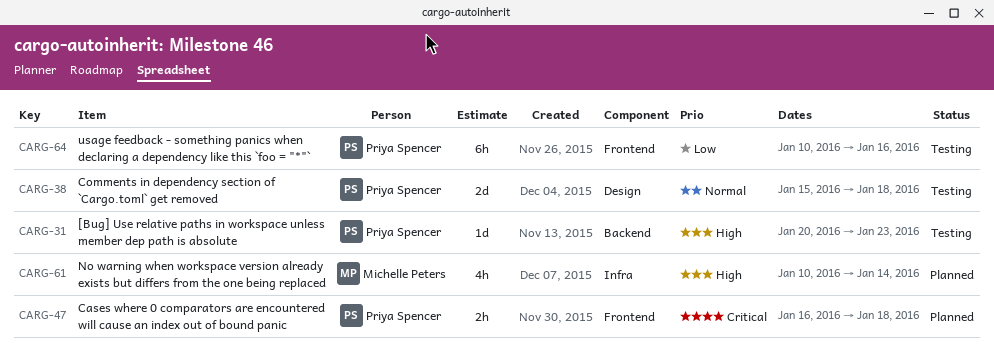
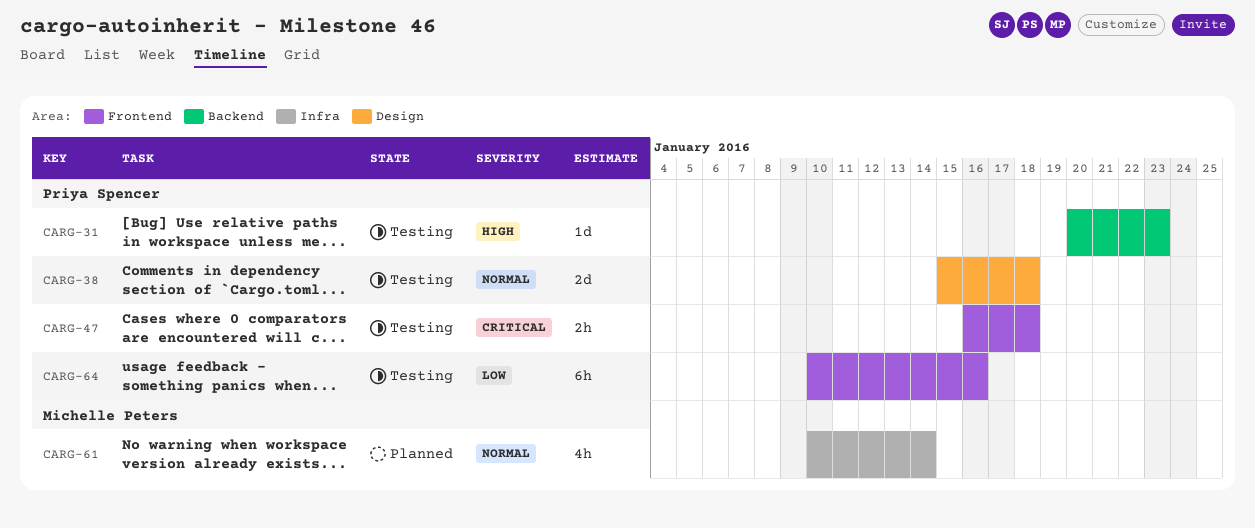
CARG-47, status: Planned -> Testing
CARG-61, priority: High -> Normal

